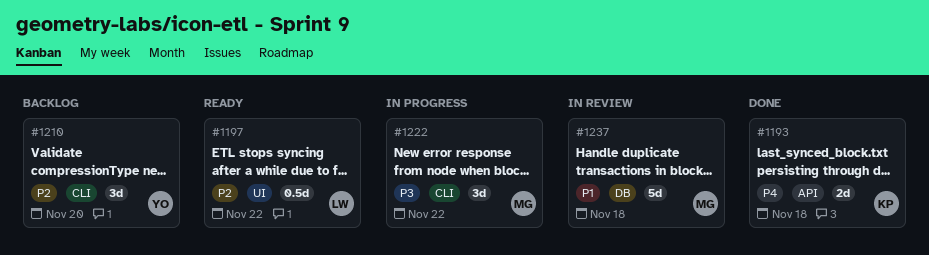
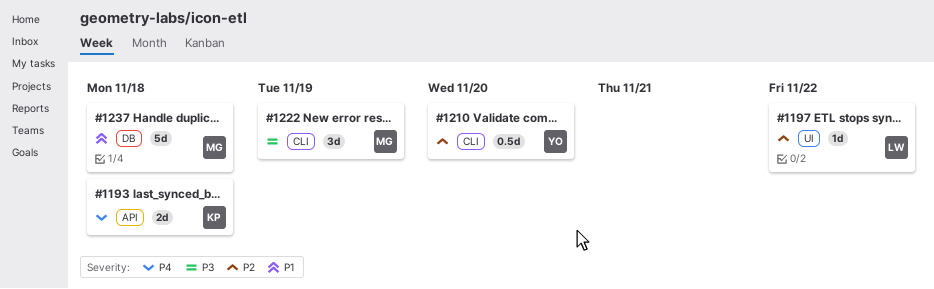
#1197, estimate: 0.5d -> 1d
#1210, estimate: 3d -> 0.5d
#1222, due: Nov 22 -> Nov 19

